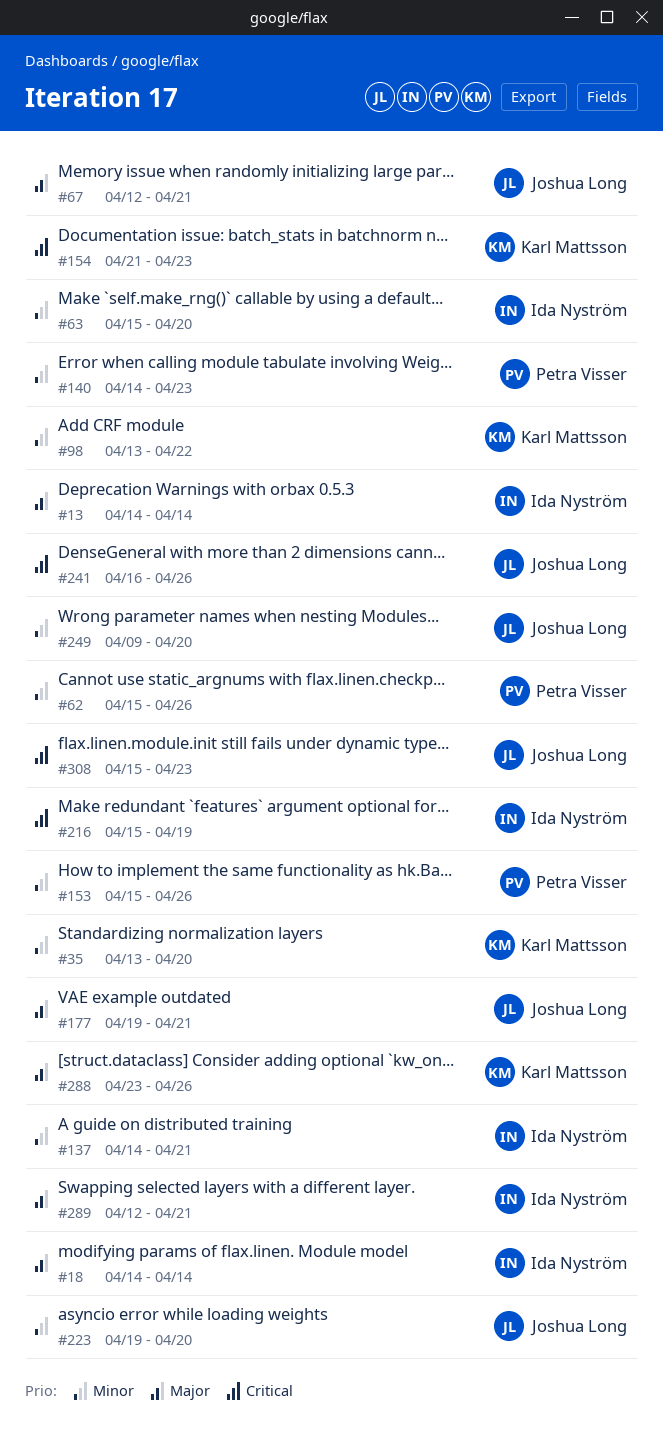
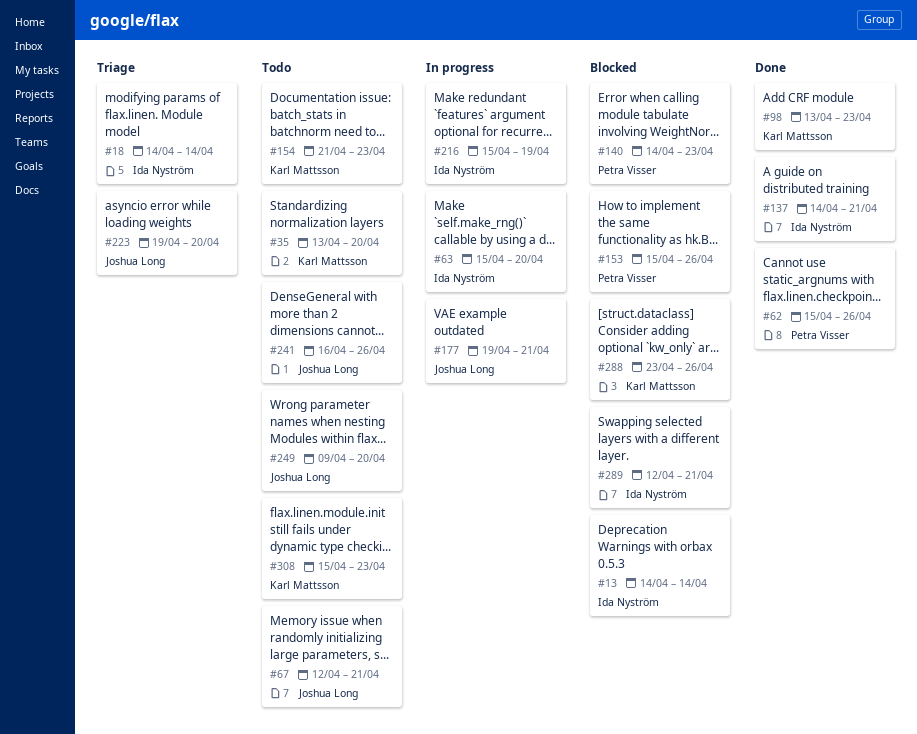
#98, due: Apr 22 -> Apr 23
#308, owner: Joshua Long -> Karl Mattsson

